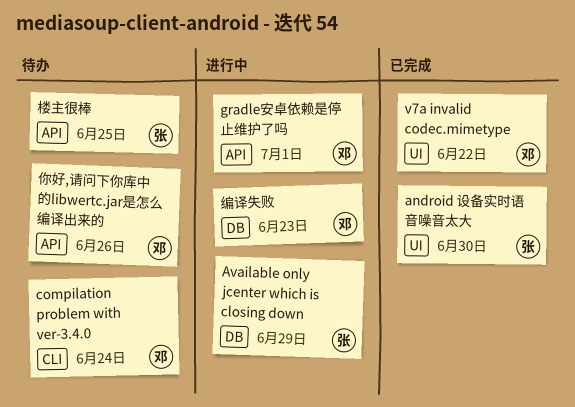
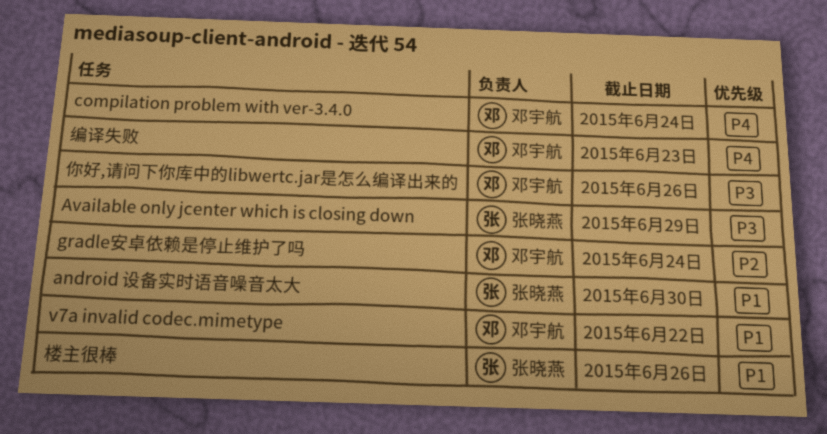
gradle安卓依赖是停止维护了吗, due: Jul 1 -> Jun 24
楼主很棒, due: Jun 25 -> Jun 26

